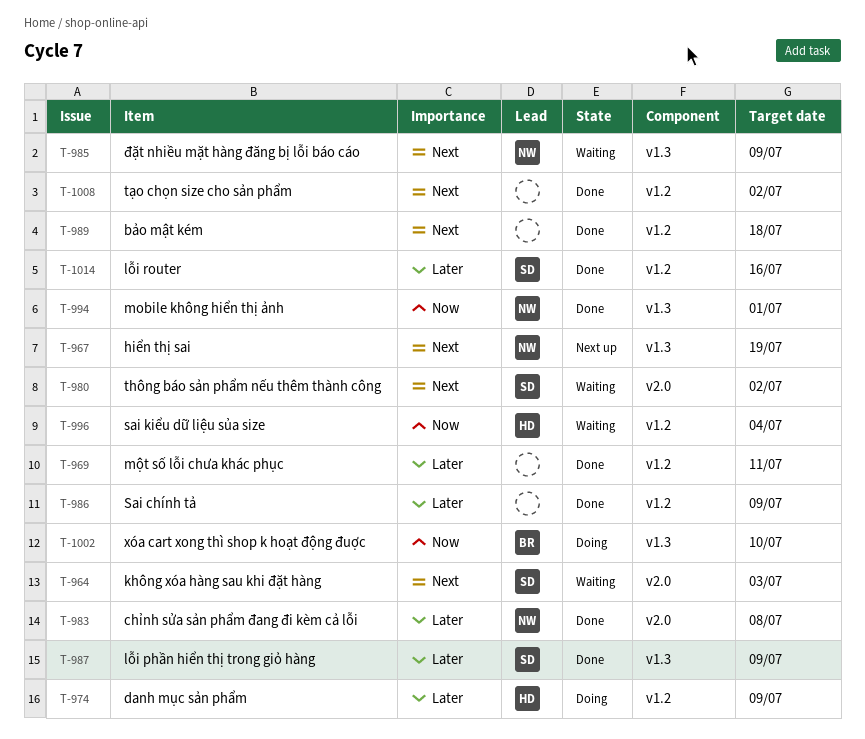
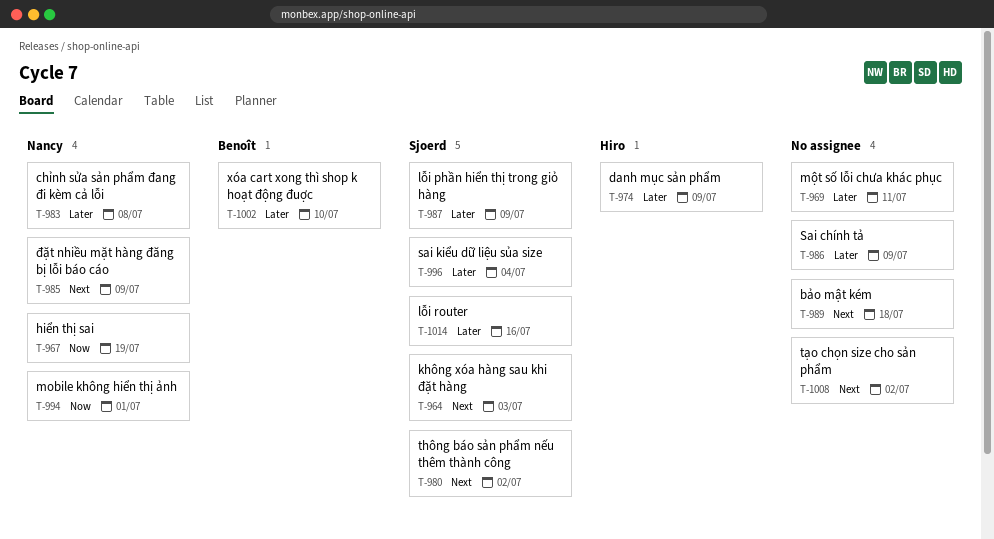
T-967, priority: Next -> Now
T-996, owner: Hiro -> Sjoerd
T-996, priority: Now -> Later
T-1002, priority: Now -> Later

